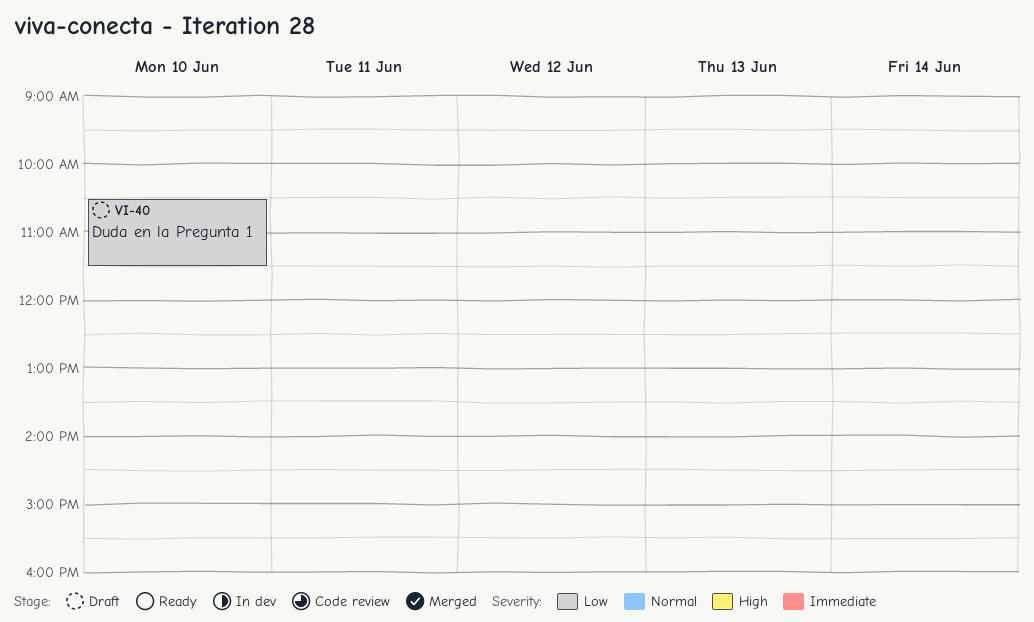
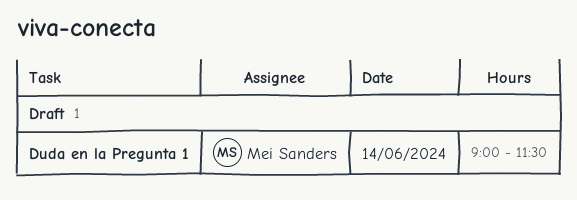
Duda en la Pregunta 1, day: Jun 10 -> Jun 14
Duda en la Pregunta 1, begins: 10:30 -> 09:00

